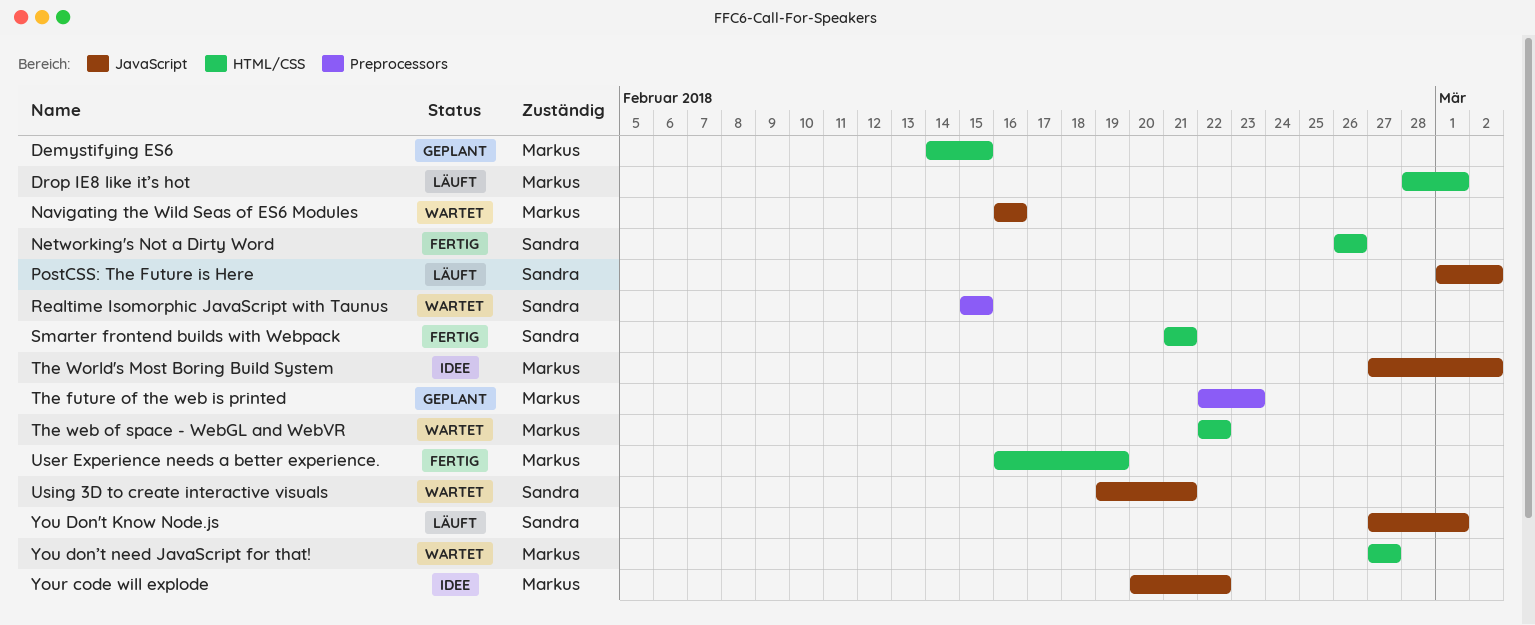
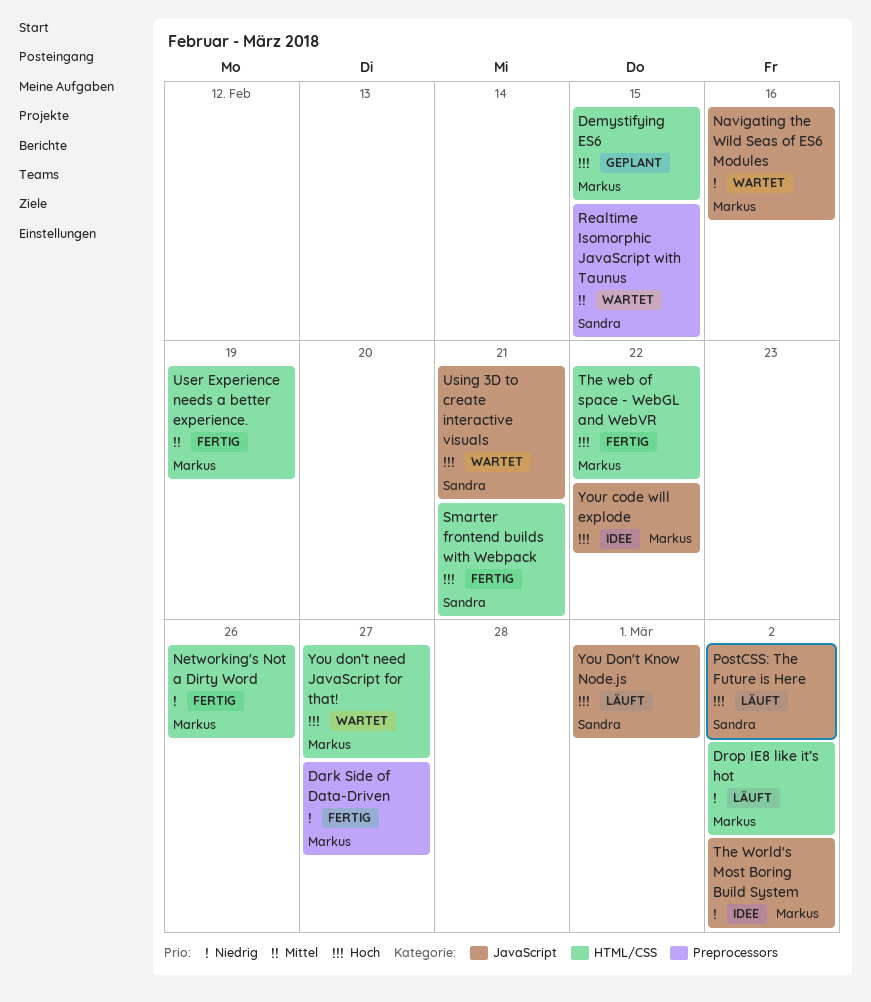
Dark Side of Data-Driven: none -> present
Drop IE8 like it’s hot, due: Mar 1 -> Mar 2
Networking's Not a Dirty Word, owner: Sandra -> Markus
The future of the web is printed: present -> none
The web of space - WebGL and WebVR, status: Wartet -> Fertig

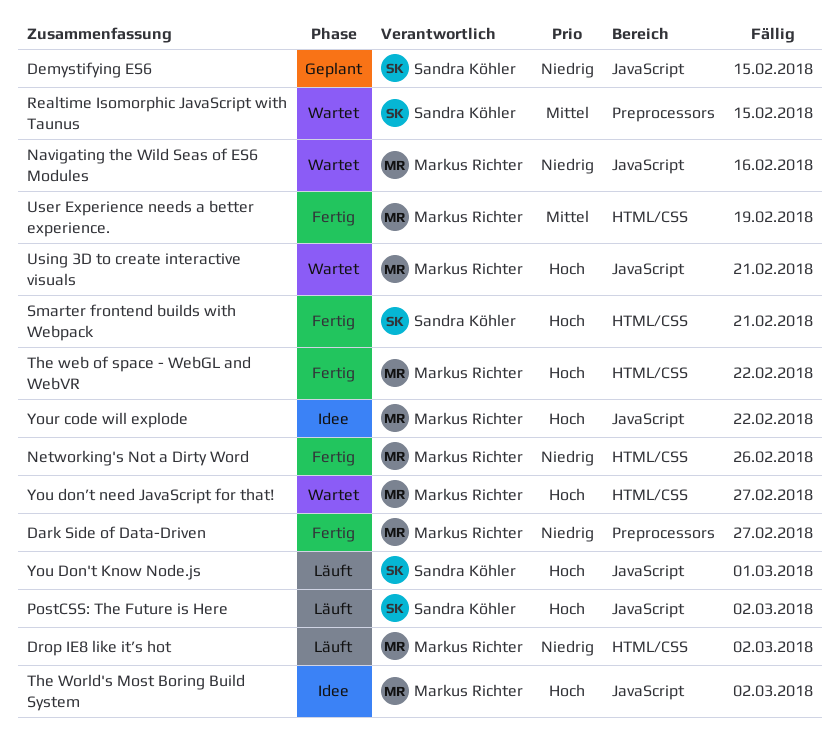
Demystifying ES6, owner: Markus Richter -> Sandra Köhler
Demystifying ES6, priority: Hoch -> Niedrig
Demystifying ES6, label: HTML/CSS -> JavaScript
The World's Most Boring Build System, priority: Niedrig -> Hoch
Using 3D to create interactive visuals, owner: Sandra Köhler -> Markus Richter

